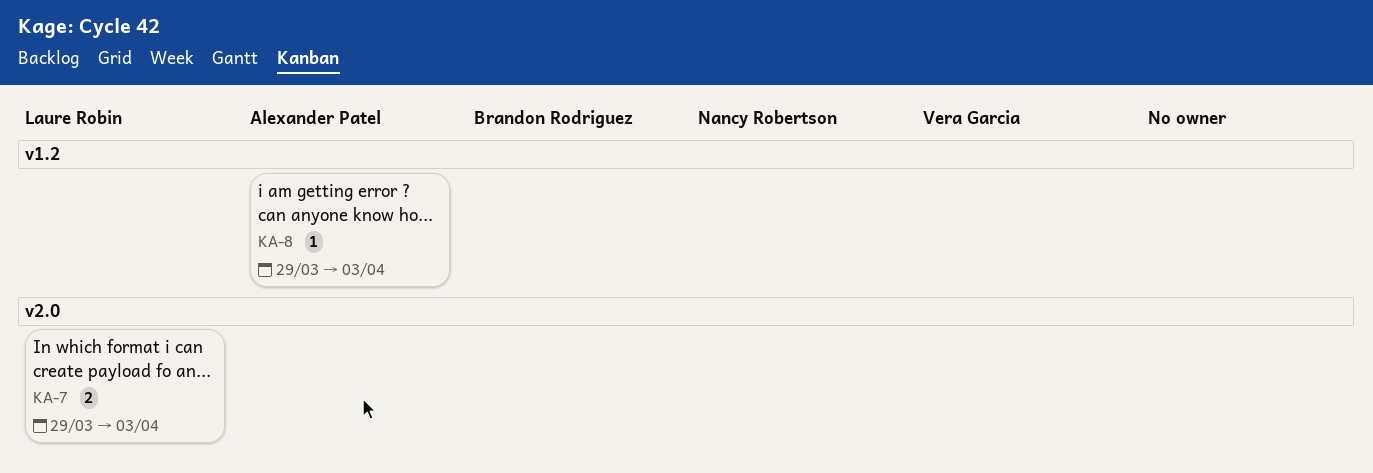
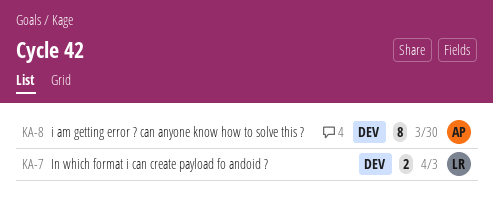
KA-8, estimate: 1 -> 8
KA-8, due: Apr 3 -> Mar 30

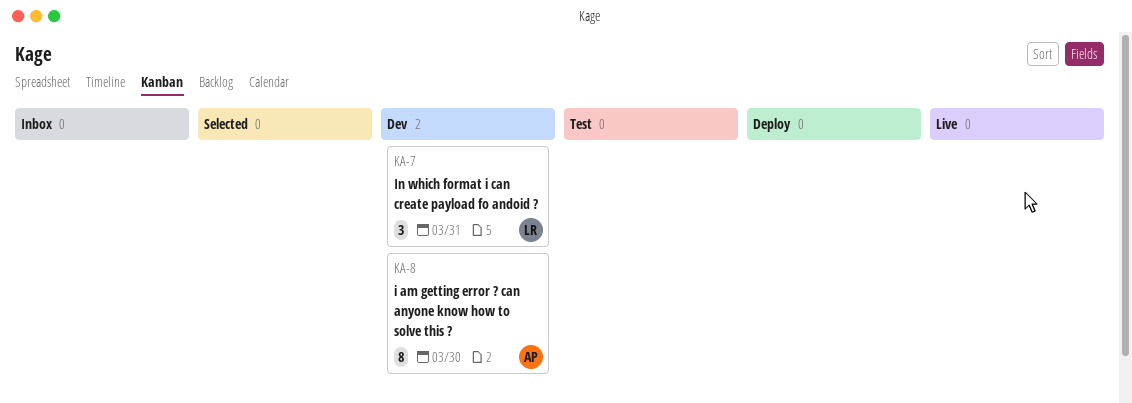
KA-7, estimate: 2 -> 3
KA-7, due: Apr 3 -> Mar 31

